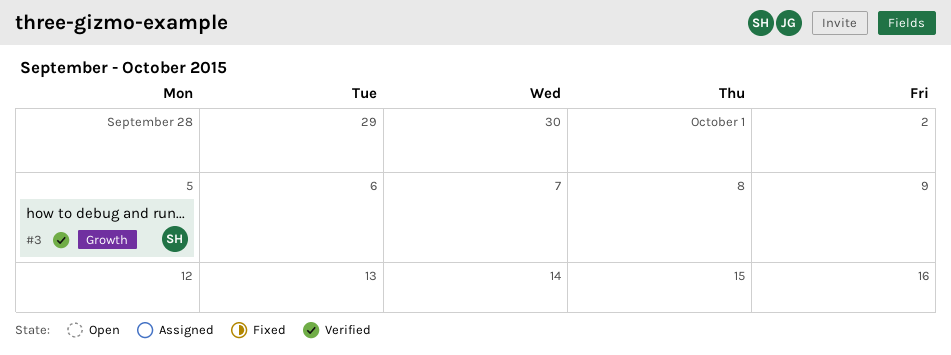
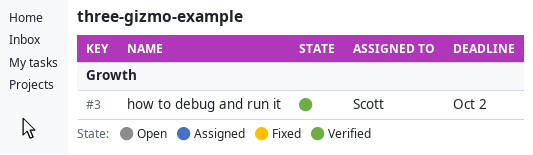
#3, due: Oct 5 -> Oct 2

